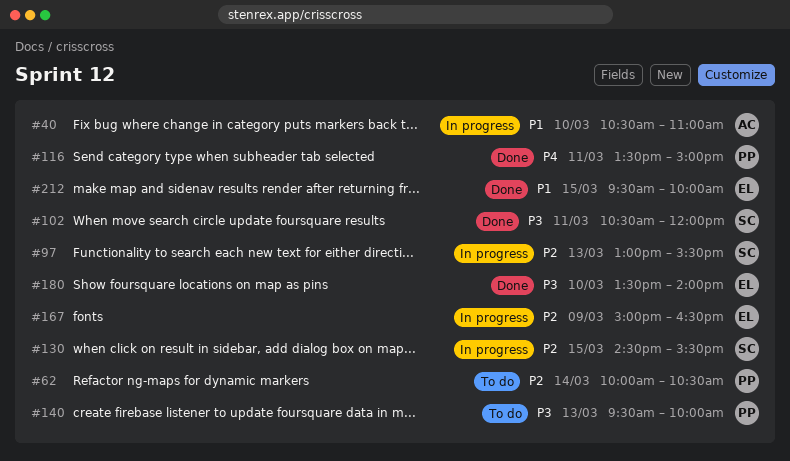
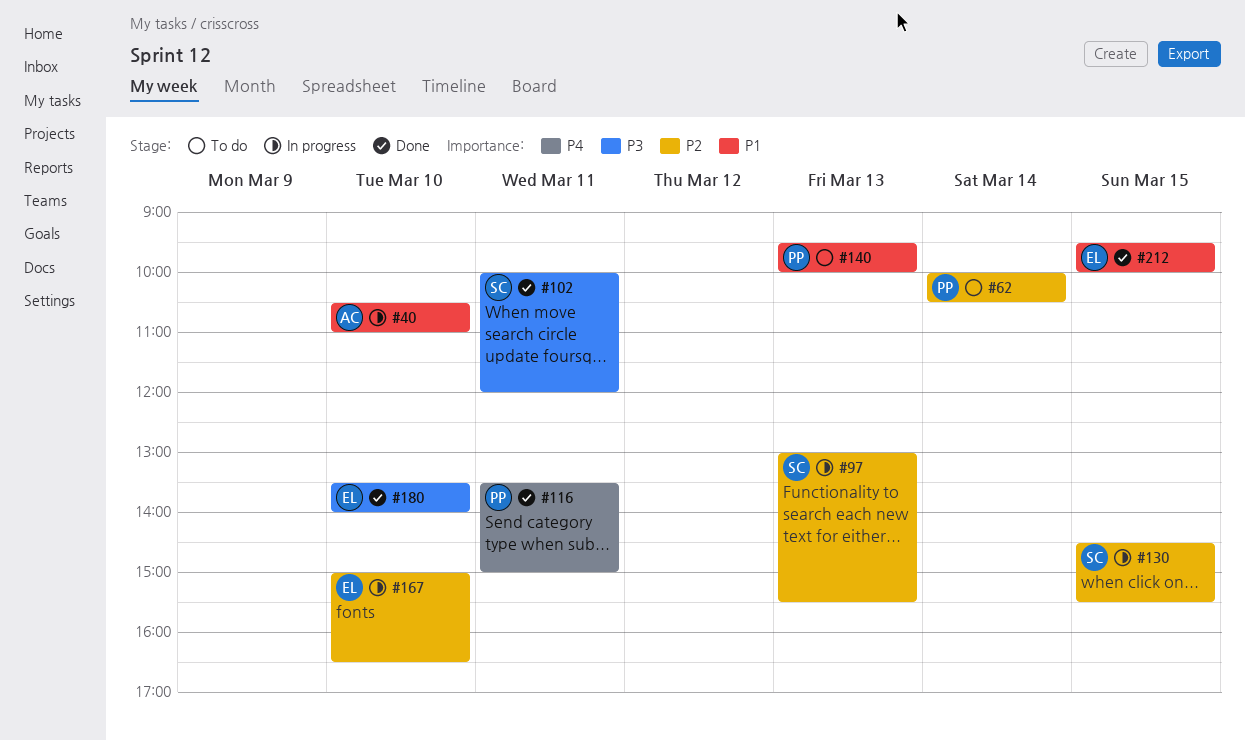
#102, begins: 10:30 -> 10:00
#140, priority: P3 -> P1
#167, day: Mar 9 -> Mar 10

